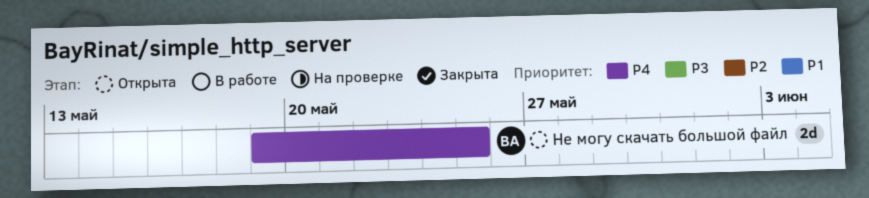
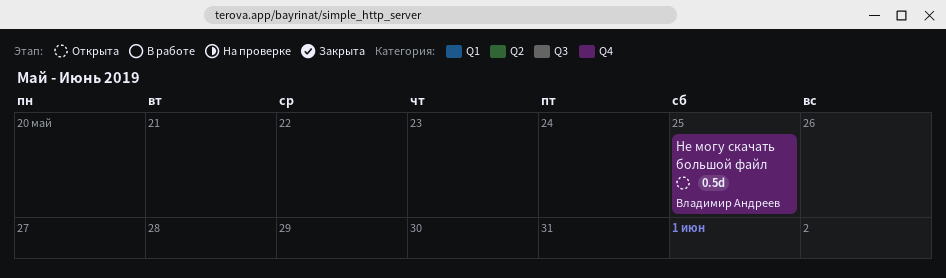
Не могу скачать большой файл, estimate: 2d -> 0.5d

